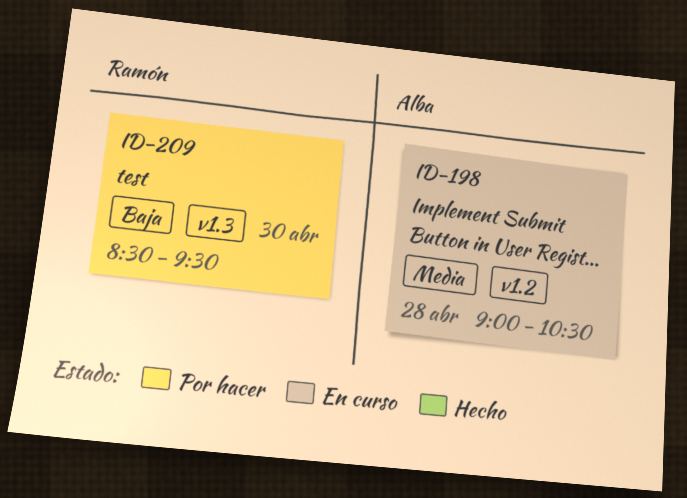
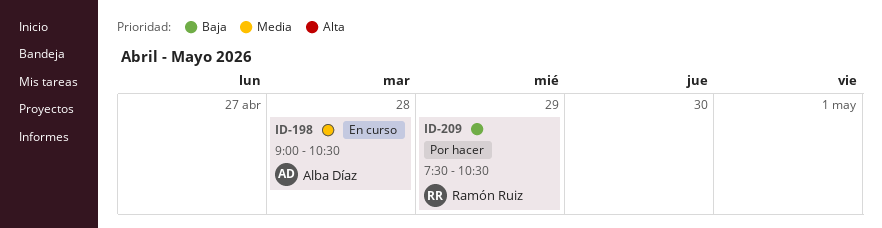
ID-209, day: Apr 30 -> Apr 29
ID-209, begins: 08:30 -> 07:30
ID-209, ends: 09:30 -> 10:30

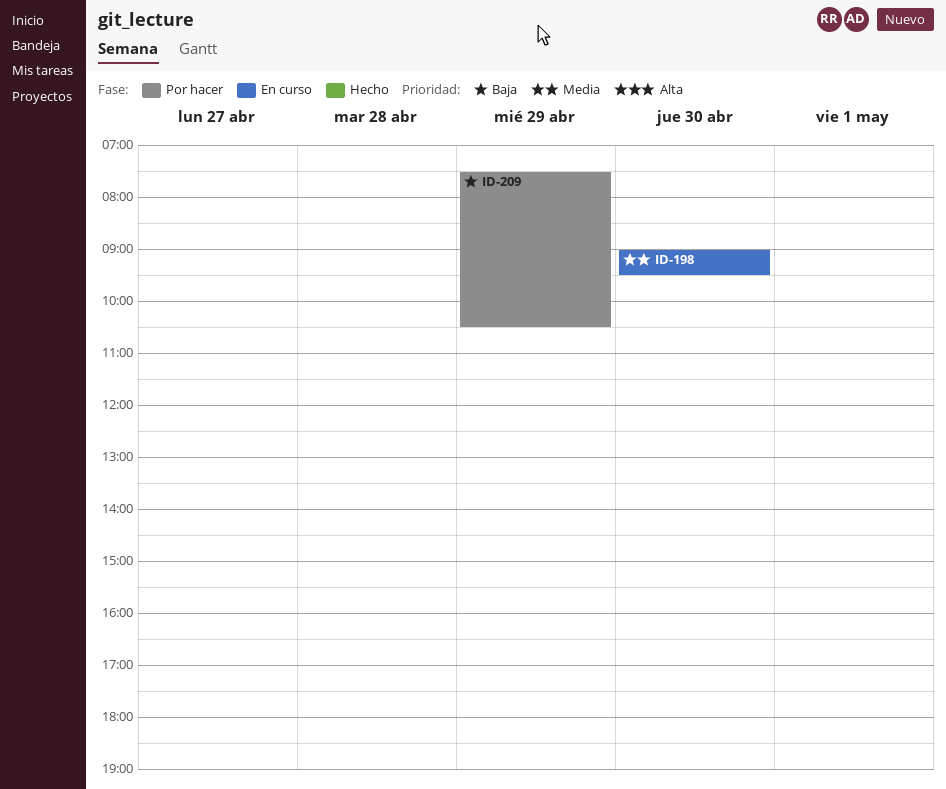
ID-198, day: Apr 28 -> Apr 30
ID-198, ends: 10:30 -> 09:30

